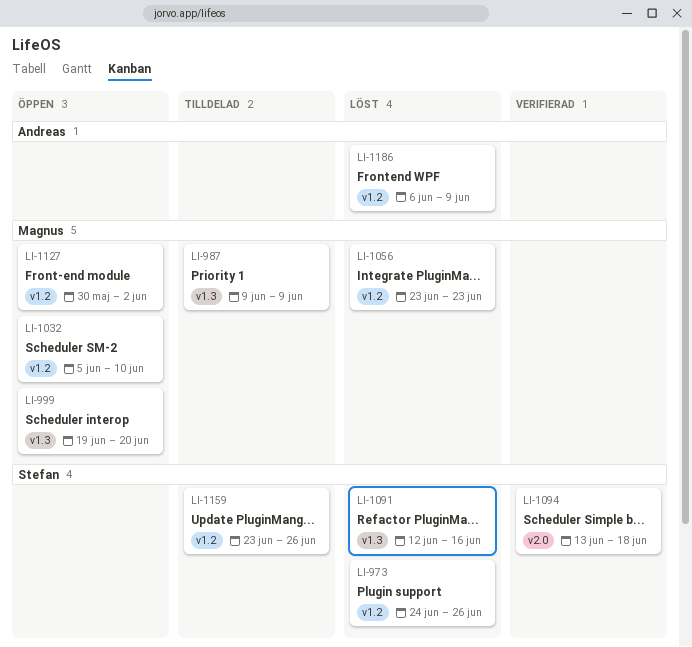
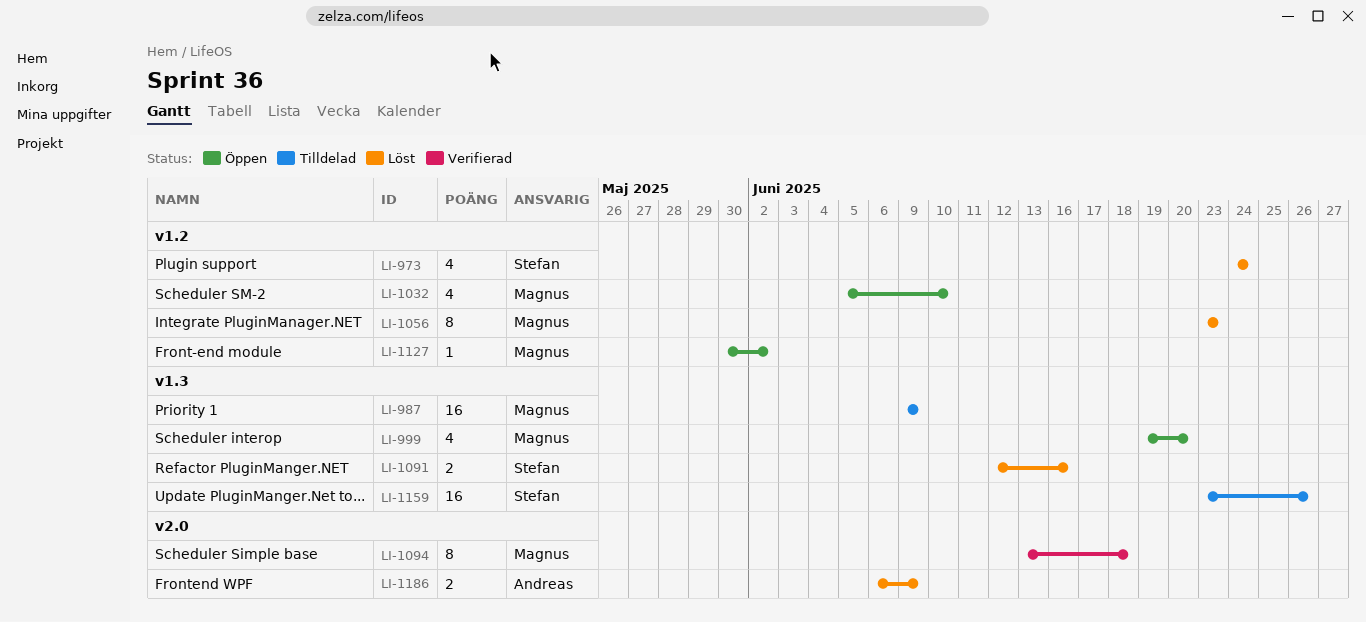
LI-973, due: Jun 26 -> Jun 24
LI-1094, owner: Stefan -> Magnus
LI-1159, label: v1.2 -> v1.3
LI-1186, label: v1.2 -> v2.0

